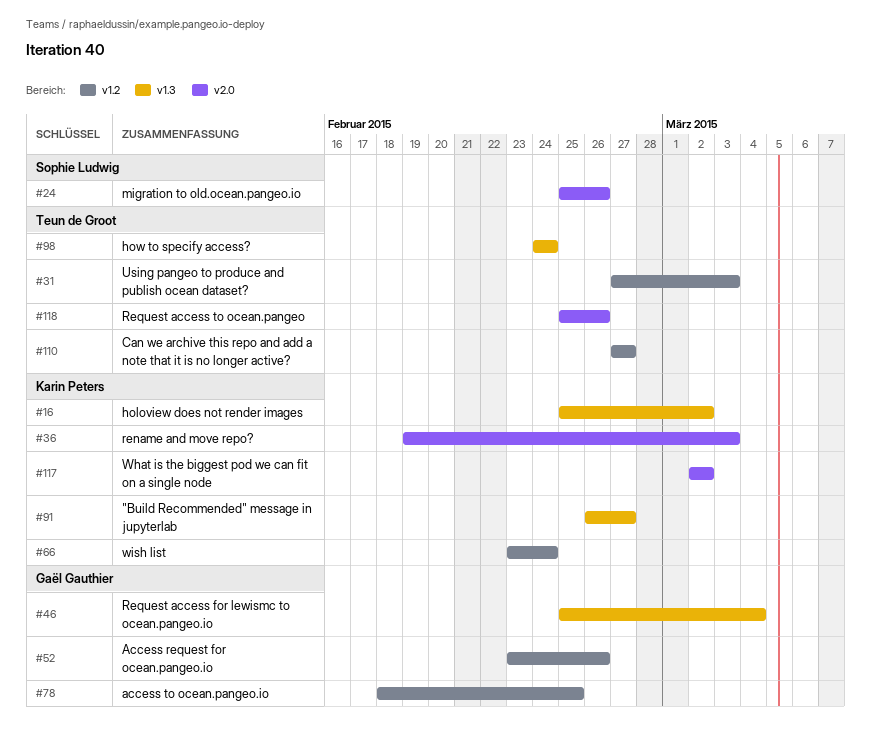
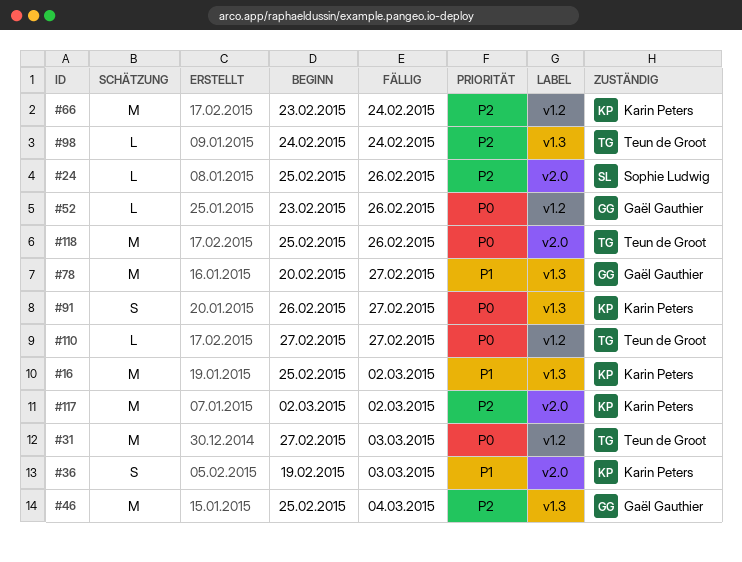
#78, label: v1.2 -> v1.3
#78, start: Feb 18 -> Feb 20
#78, due: Feb 25 -> Feb 27

